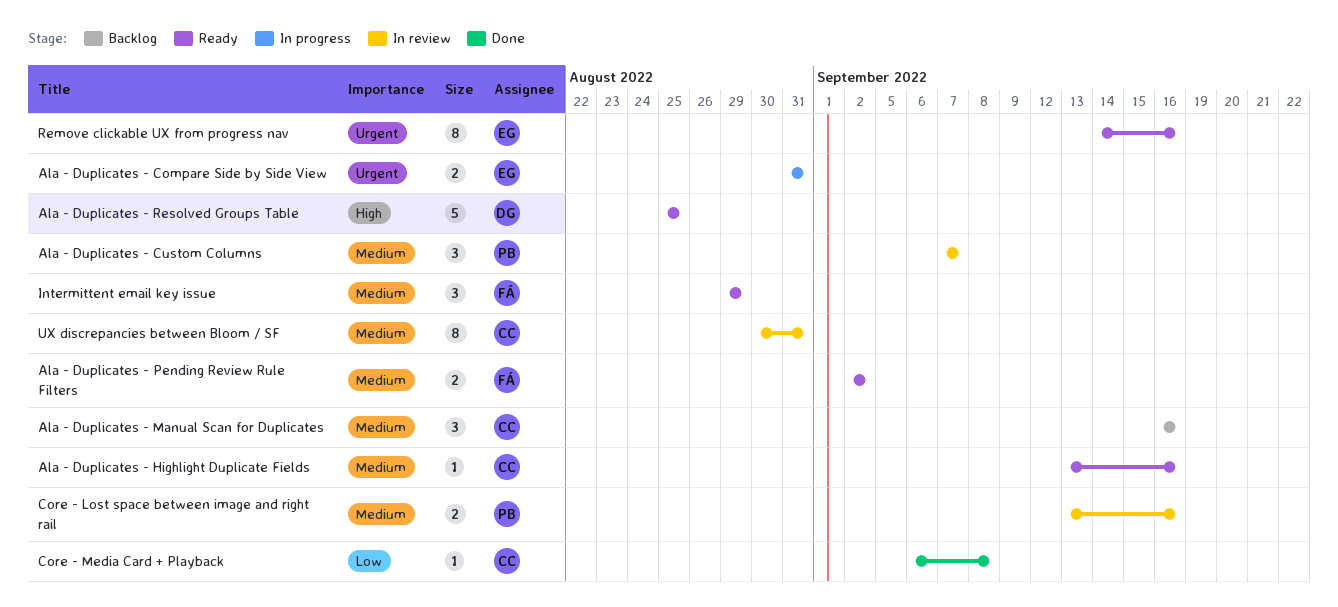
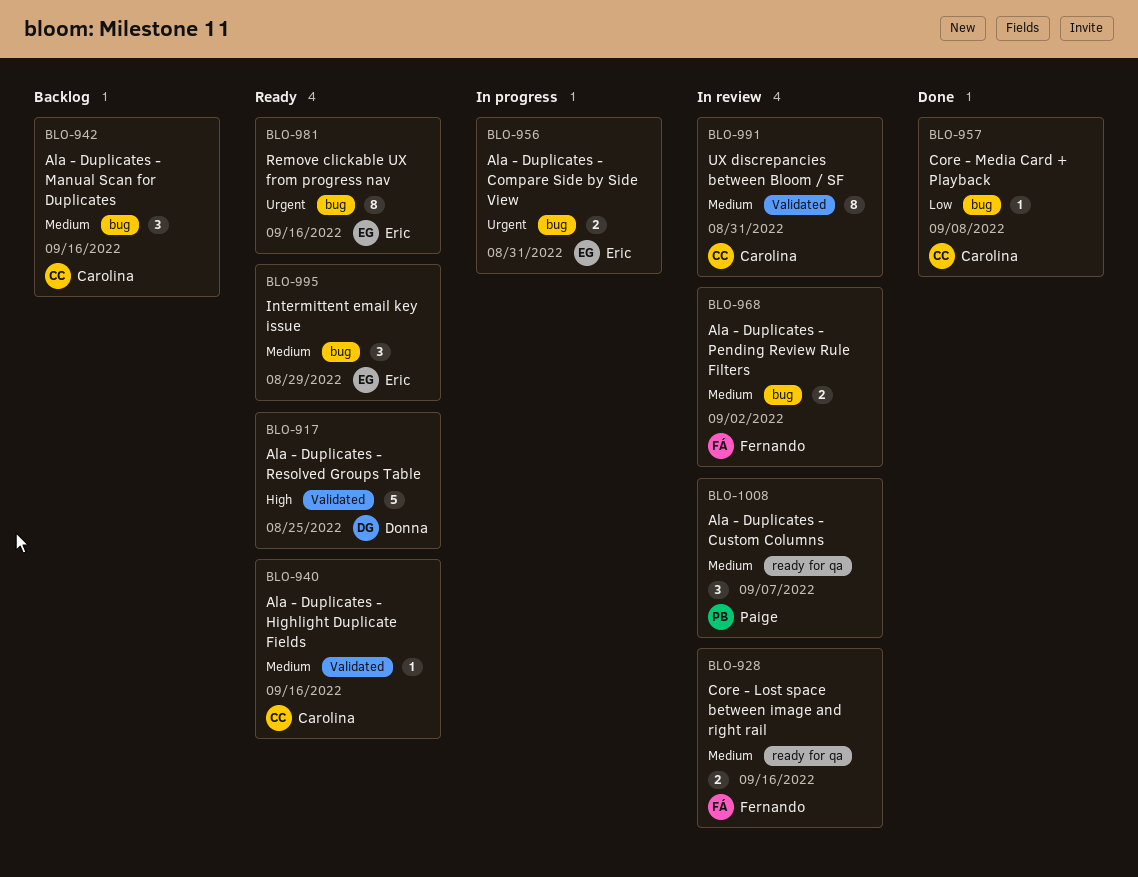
Ala - Duplicates - Pending Review Rule Filters, status: Ready -> In review
Core - Lost space between image and right rail, owner: Paige -> Fernando
Intermittent email key issue, owner: Fernando -> Eric

